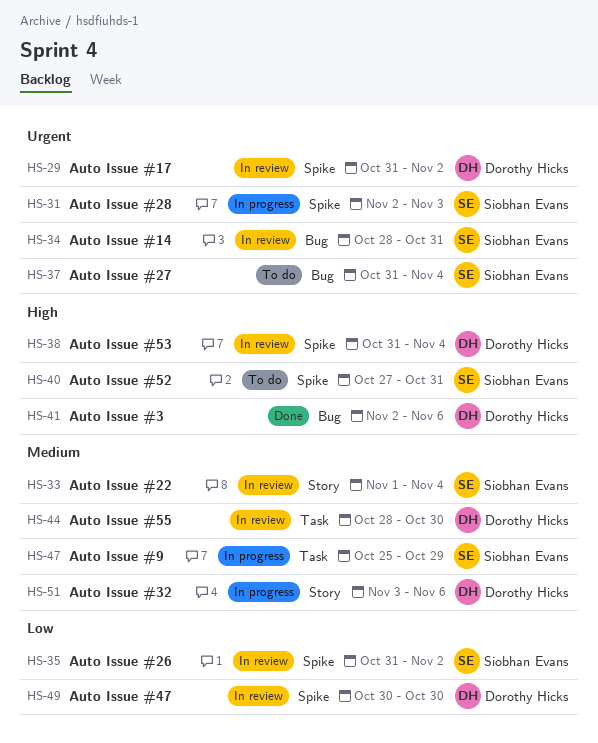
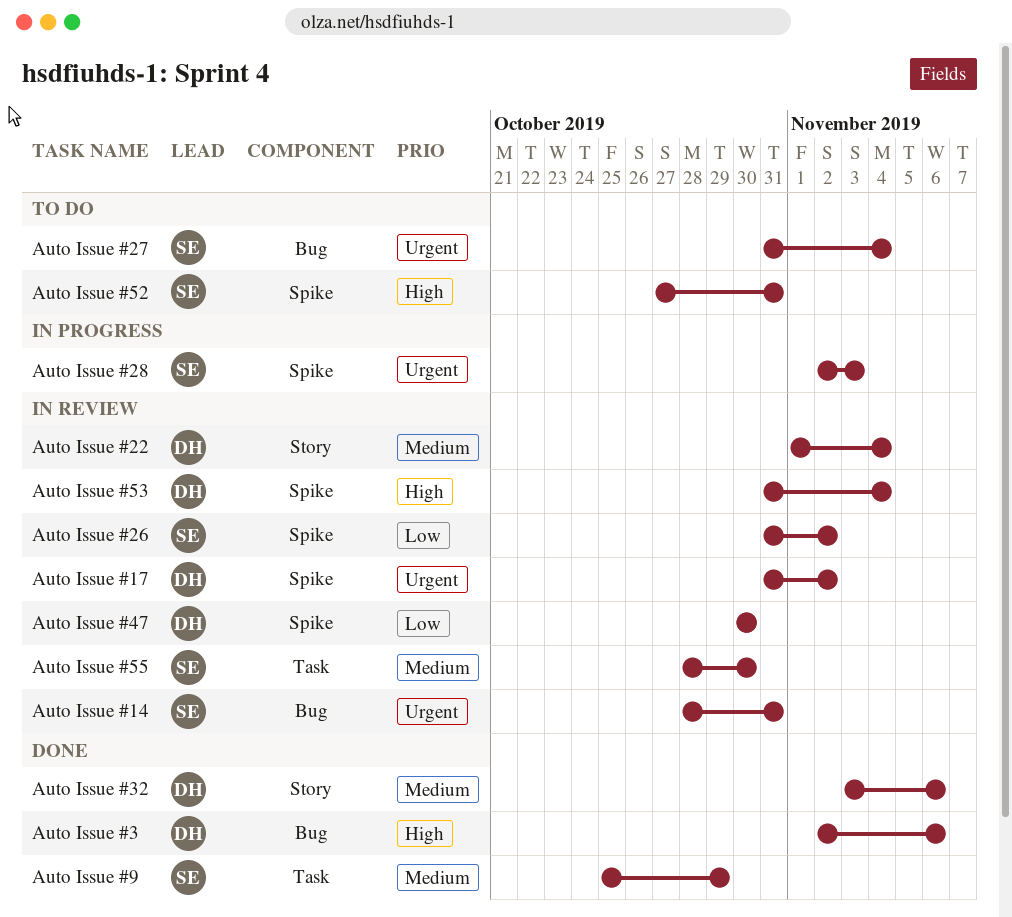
Auto Issue #22, owner: Siobhan Evans -> Dorothy Hicks
Auto Issue #32, status: In progress -> Done
Auto Issue #55, owner: Dorothy Hicks -> Siobhan Evans
Auto Issue #9, status: In progress -> Done

